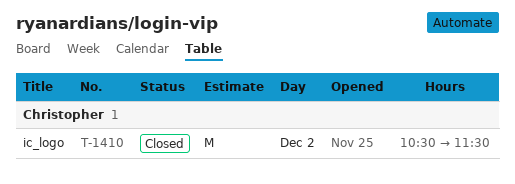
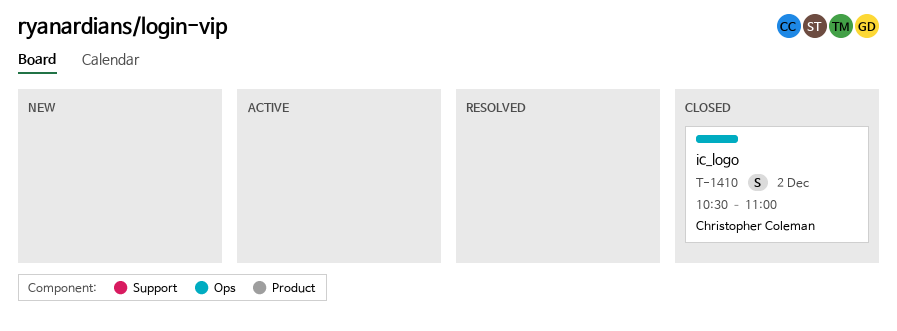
T-1410, estimate: M -> S
T-1410, ends: 11:30 -> 11:00

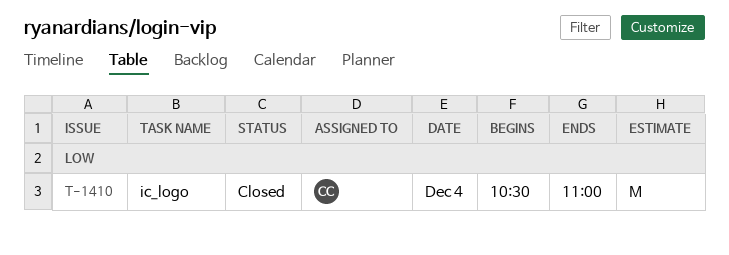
T-1410, estimate: S -> M
T-1410, day: Dec 2 -> Dec 4

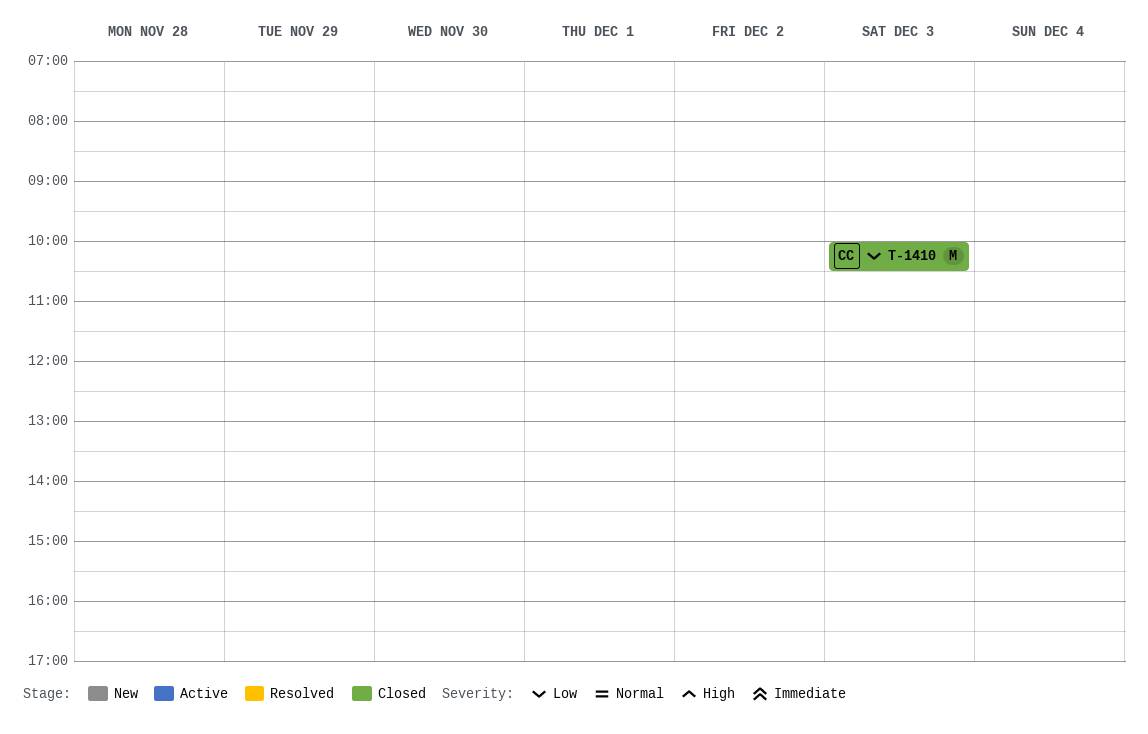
T-1410, day: Dec 4 -> Dec 3
T-1410, begins: 10:30 -> 10:00
T-1410, ends: 11:00 -> 10:30

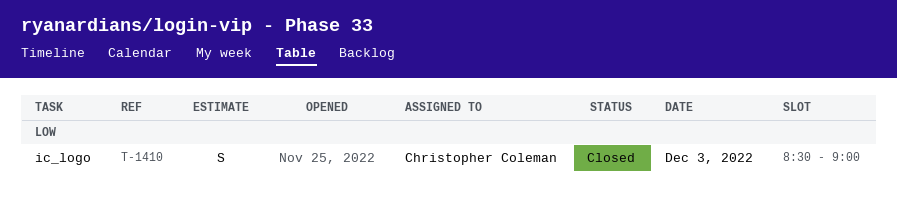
T-1410, estimate: M -> S
T-1410, begins: 10:00 -> 08:30
T-1410, ends: 10:30 -> 09:00

